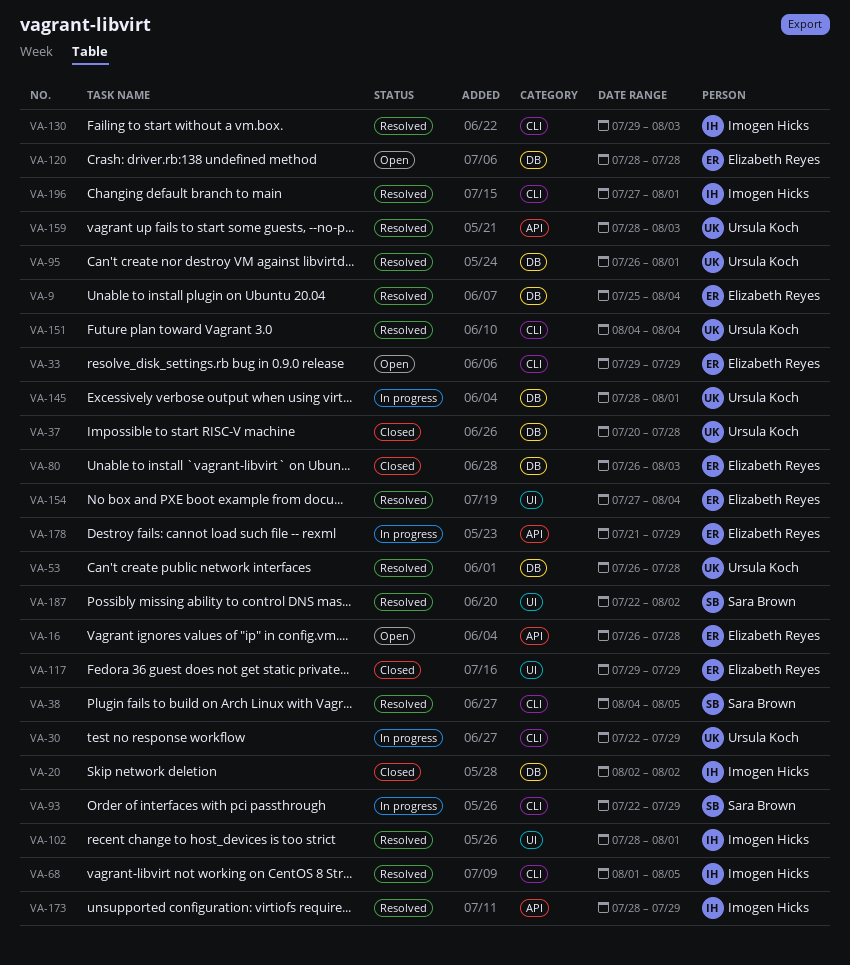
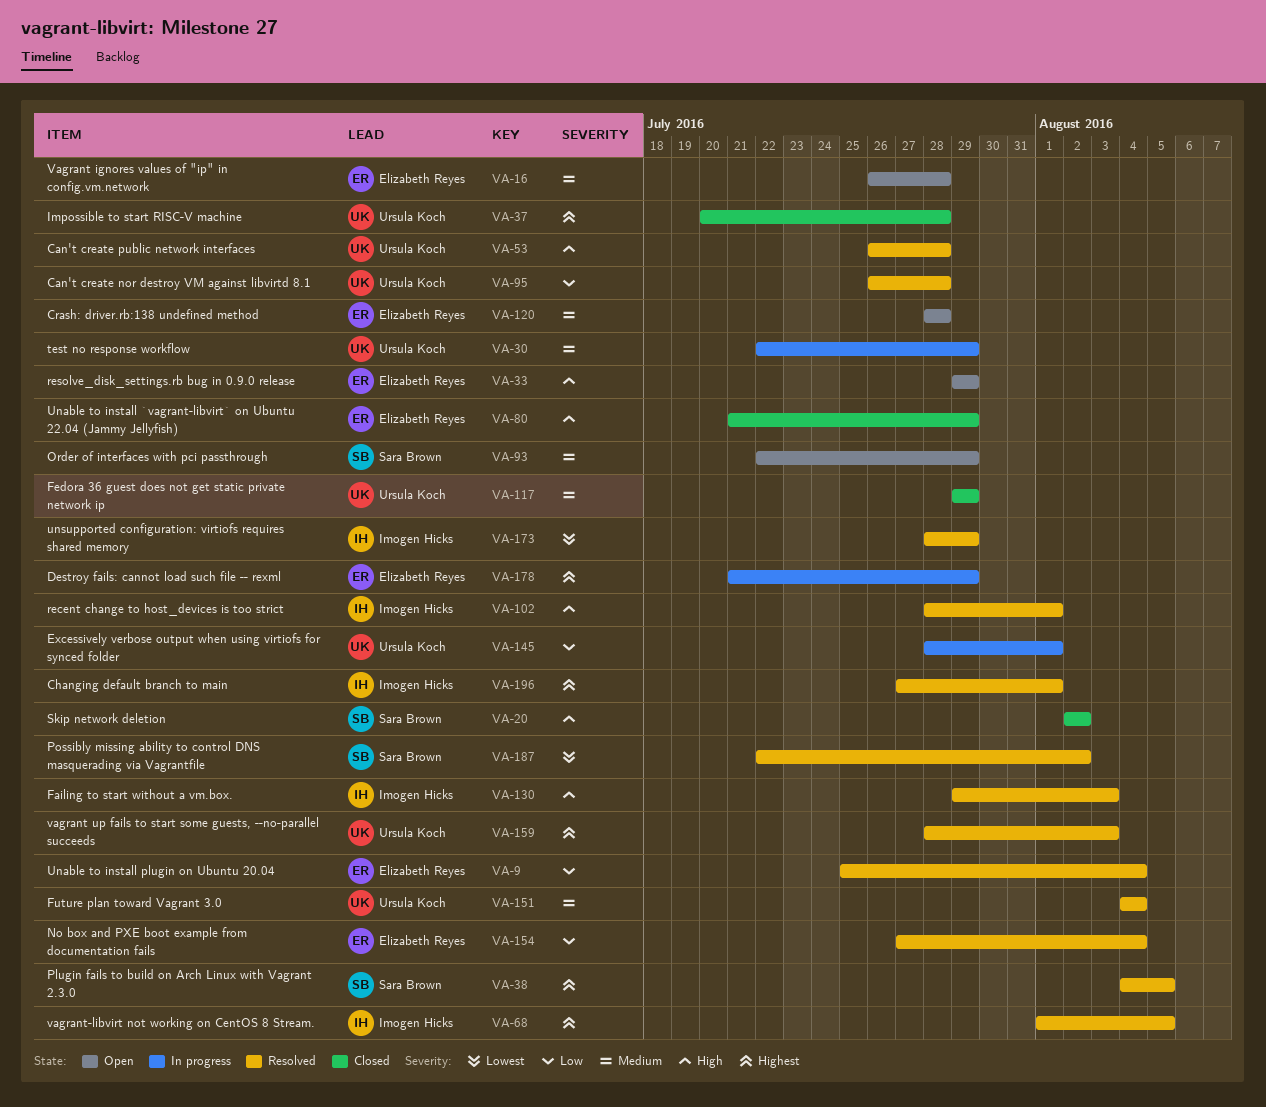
VA-20, owner: Imogen Hicks -> Sara Brown
VA-80, start: Jul 26 -> Jul 21
VA-80, due: Aug 3 -> Jul 29
VA-93, status: In progress -> Open
VA-95, due: Aug 1 -> Jul 28
VA-117, owner: Elizabeth Reyes -> Ursula Koch

